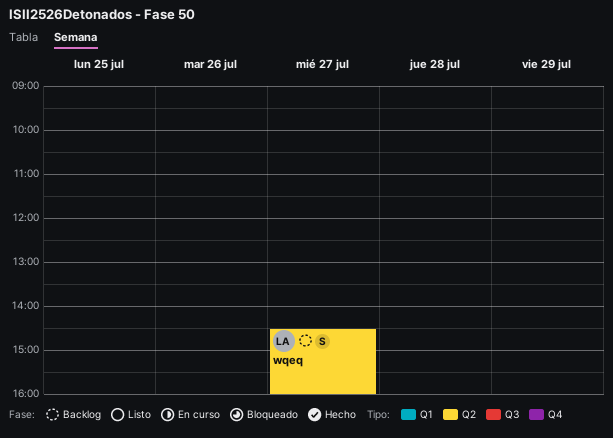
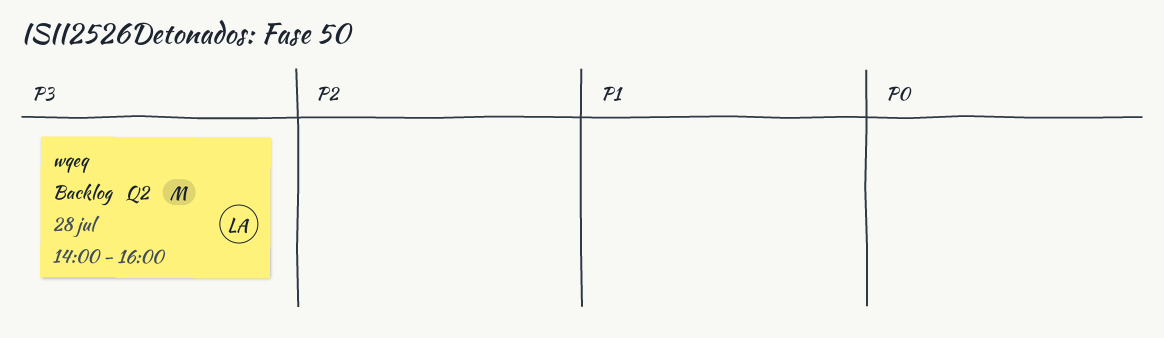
wqeq, estimate: S -> M
wqeq, day: Jul 27 -> Jul 28
wqeq, begins: 14:30 -> 14:00

